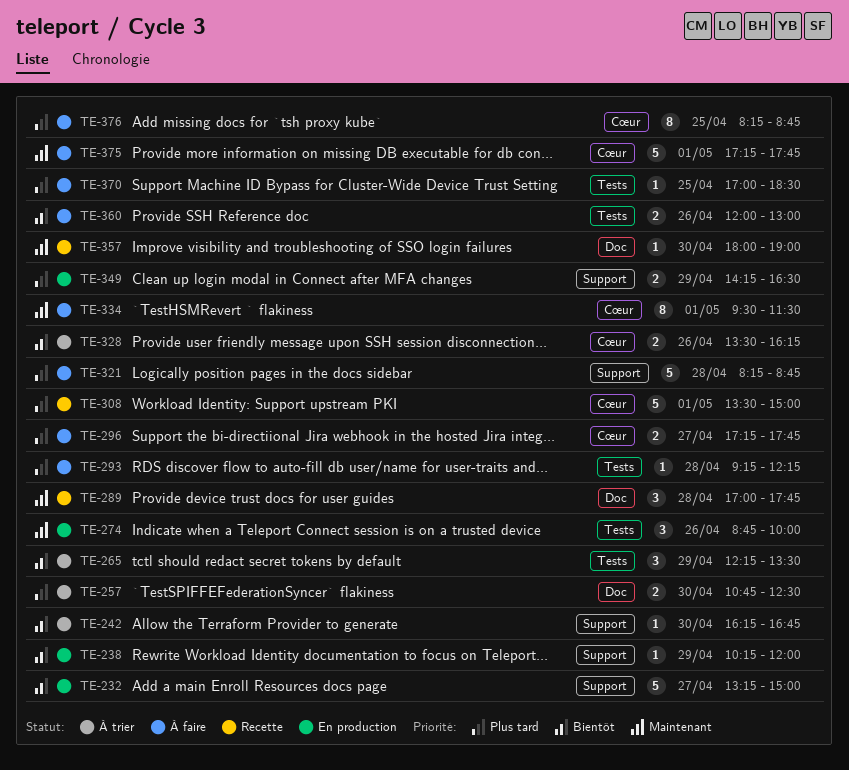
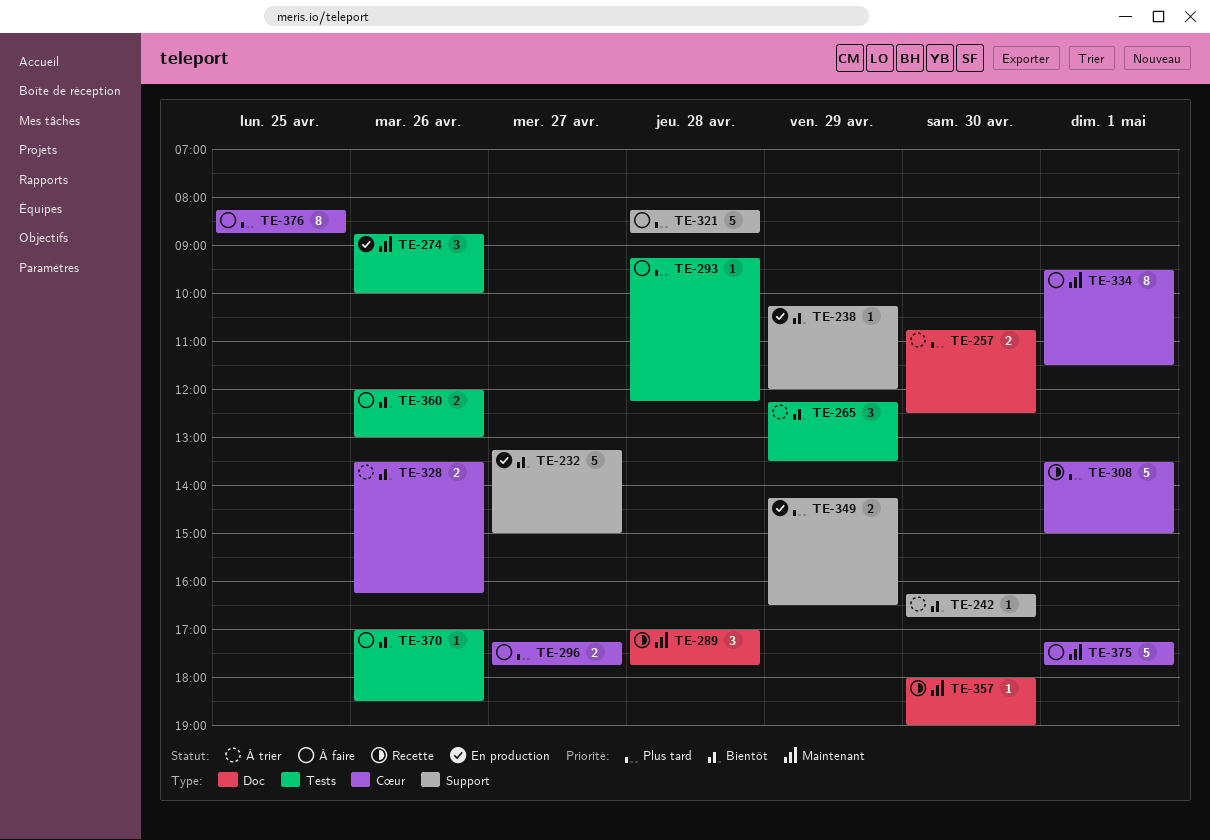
TE-370, priority: Plus tard -> Bientôt
TE-370, day: Apr 25 -> Apr 26

